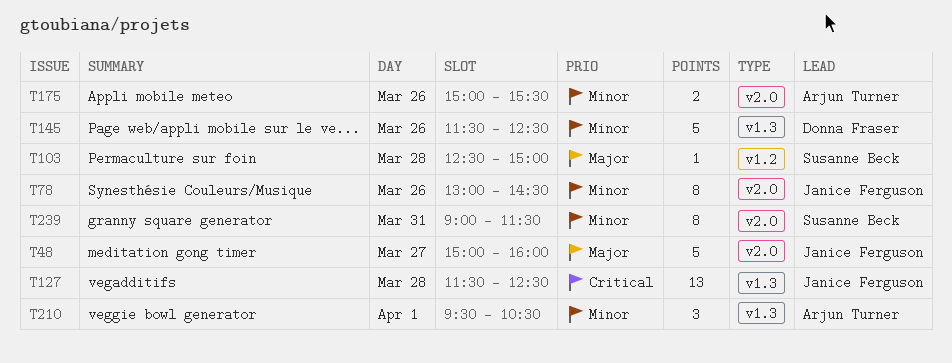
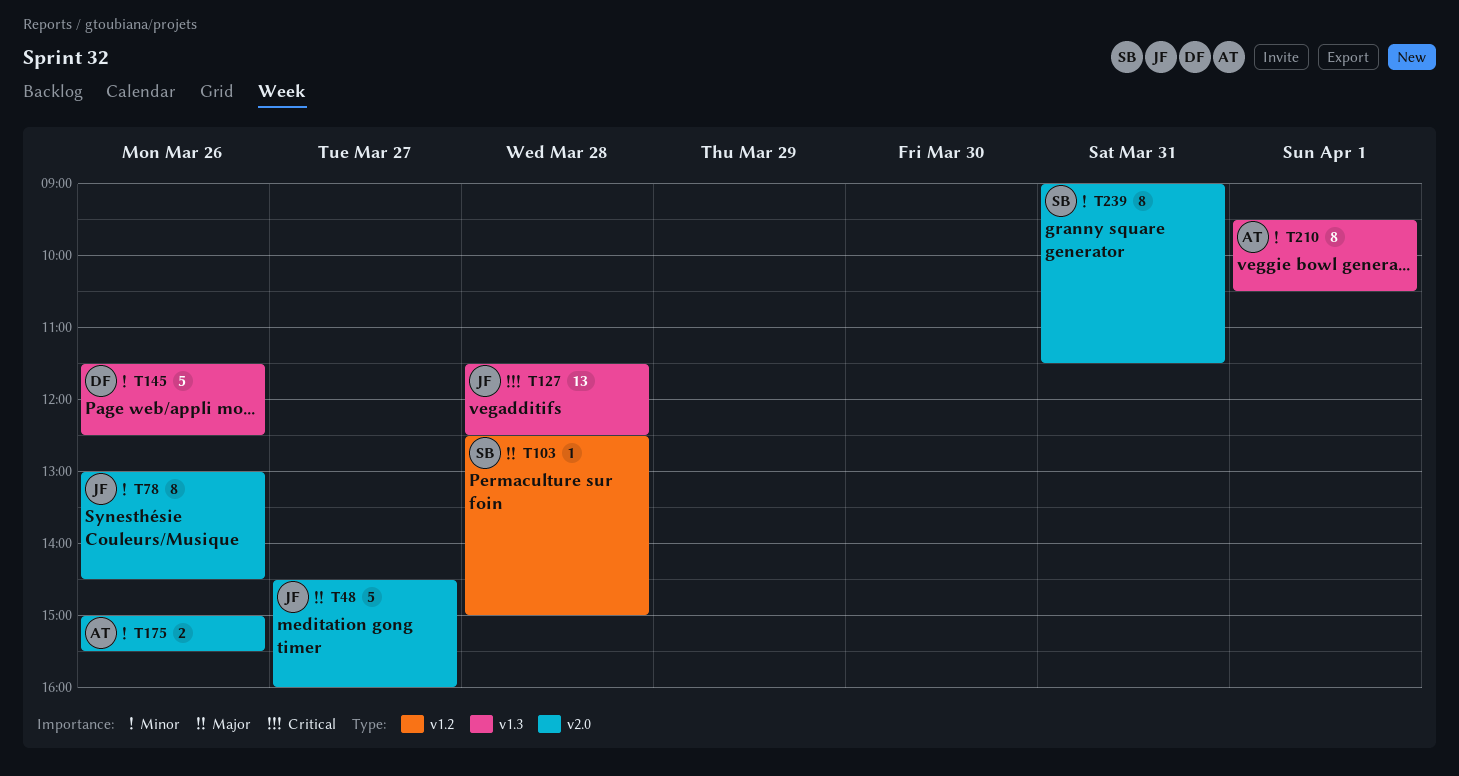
T48, begins: 15:00 -> 14:30
T210, estimate: 3 -> 8

